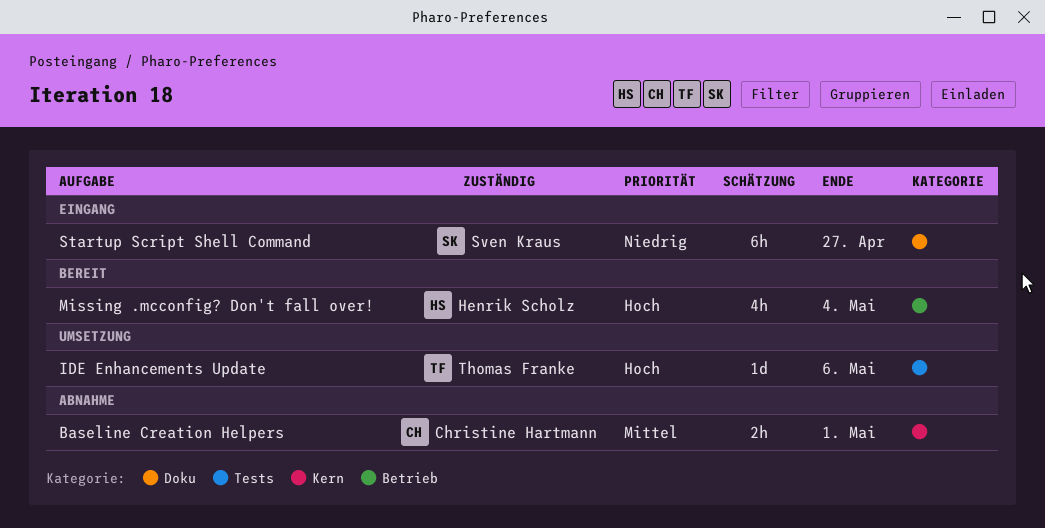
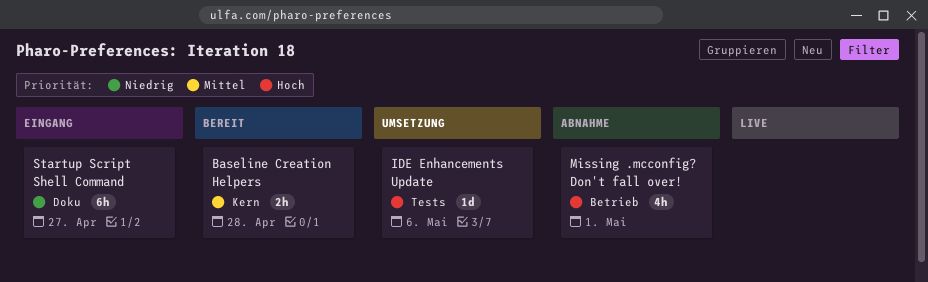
Baseline Creation Helpers, status: Abnahme -> Bereit
Baseline Creation Helpers, due: May 1 -> Apr 28
Missing .mcconfig? Don't fall over!, status: Bereit -> Abnahme
Missing .mcconfig? Don't fall over!, due: May 4 -> May 1

